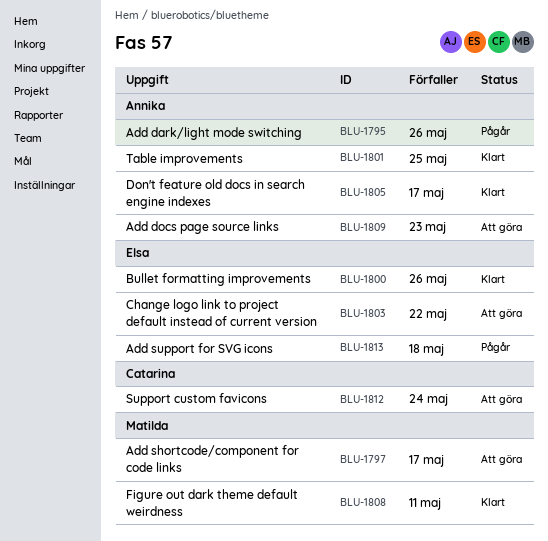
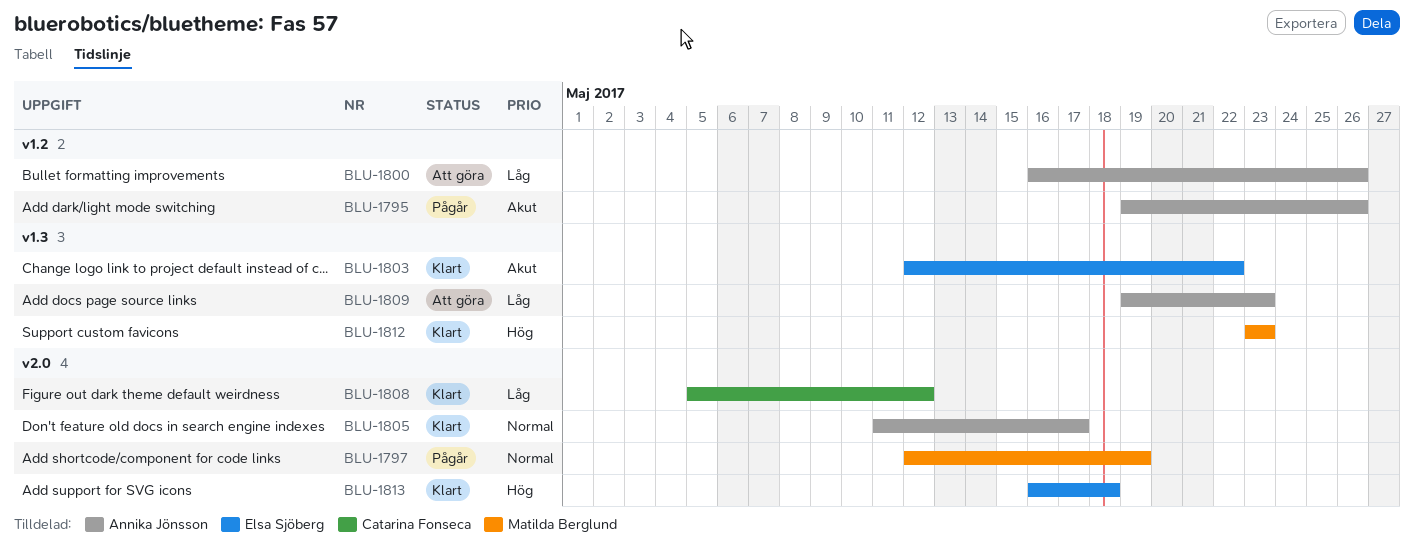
BLU-1797, status: Att göra -> Pågår
BLU-1797, due: May 17 -> May 19
BLU-1800, status: Klart -> Att göra
BLU-1800, owner: Elsa Sjöberg -> Annika Jönsson
BLU-1801: present -> none
BLU-1803, status: Att göra -> Klart
BLU-1808, owner: Matilda Berglund -> Catarina Fonseca
BLU-1808, due: May 11 -> May 12
BLU-1812, status: Att göra -> Klart
BLU-1812, owner: Catarina Fonseca -> Matilda Berglund
BLU-1812, due: May 24 -> May 23
BLU-1813, status: Pågår -> Klart

